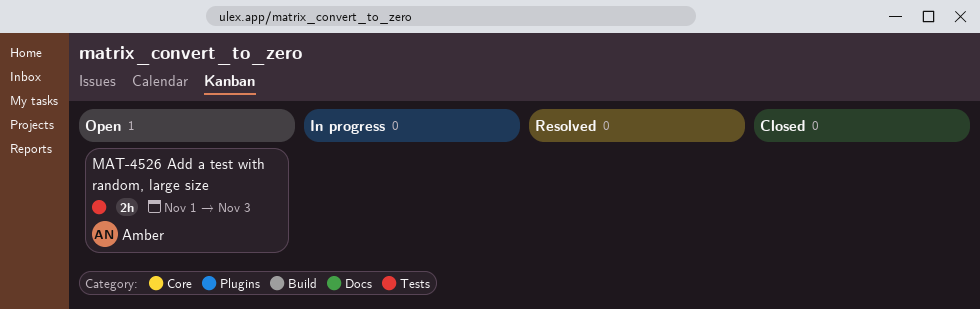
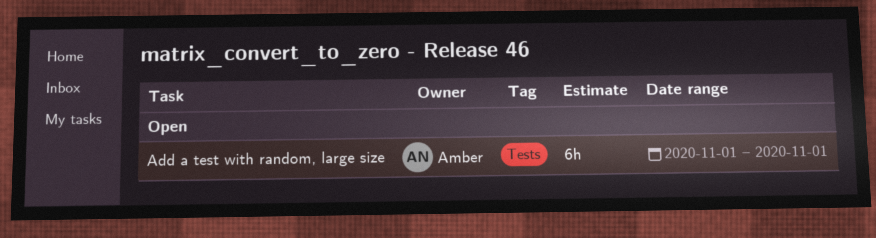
Add a test with random, large size, estimate: 2h -> 6h
Add a test with random, large size, due: Nov 3 -> Nov 1

